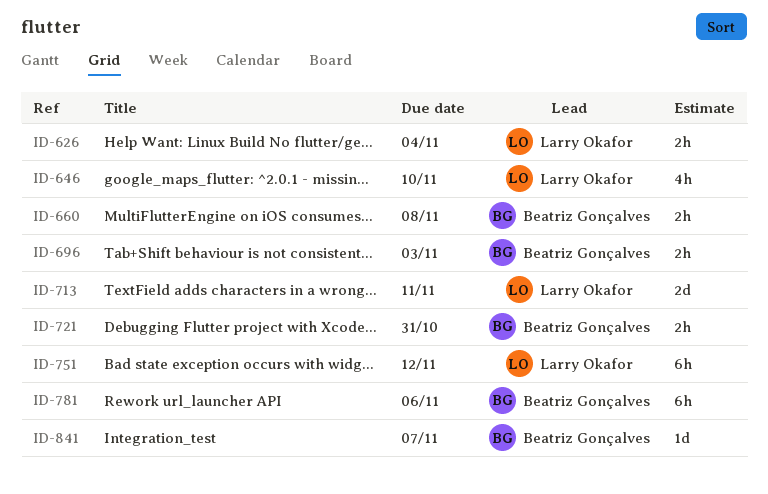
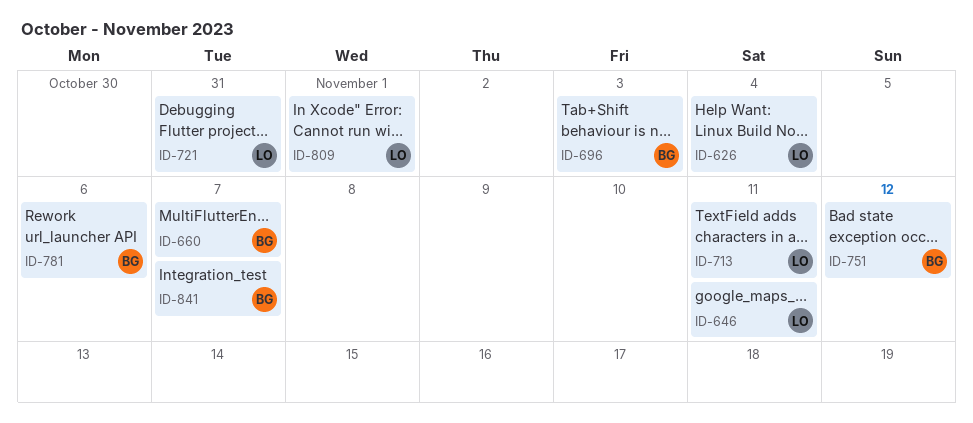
ID-646, due: Nov 10 -> Nov 11
ID-660, due: Nov 8 -> Nov 7
ID-721, owner: Beatriz Gonçalves -> Larry Okafor
ID-751, owner: Larry Okafor -> Beatriz Gonçalves
ID-809: none -> present

